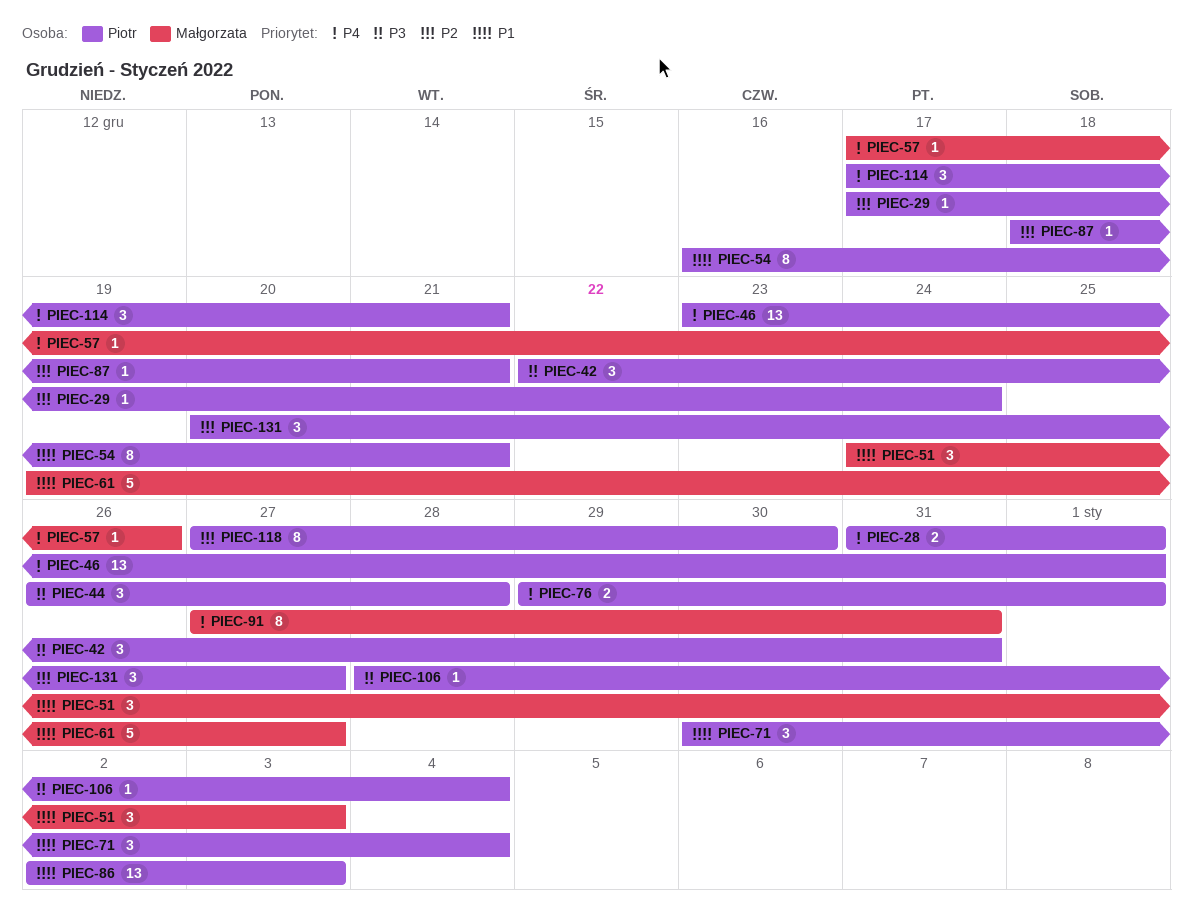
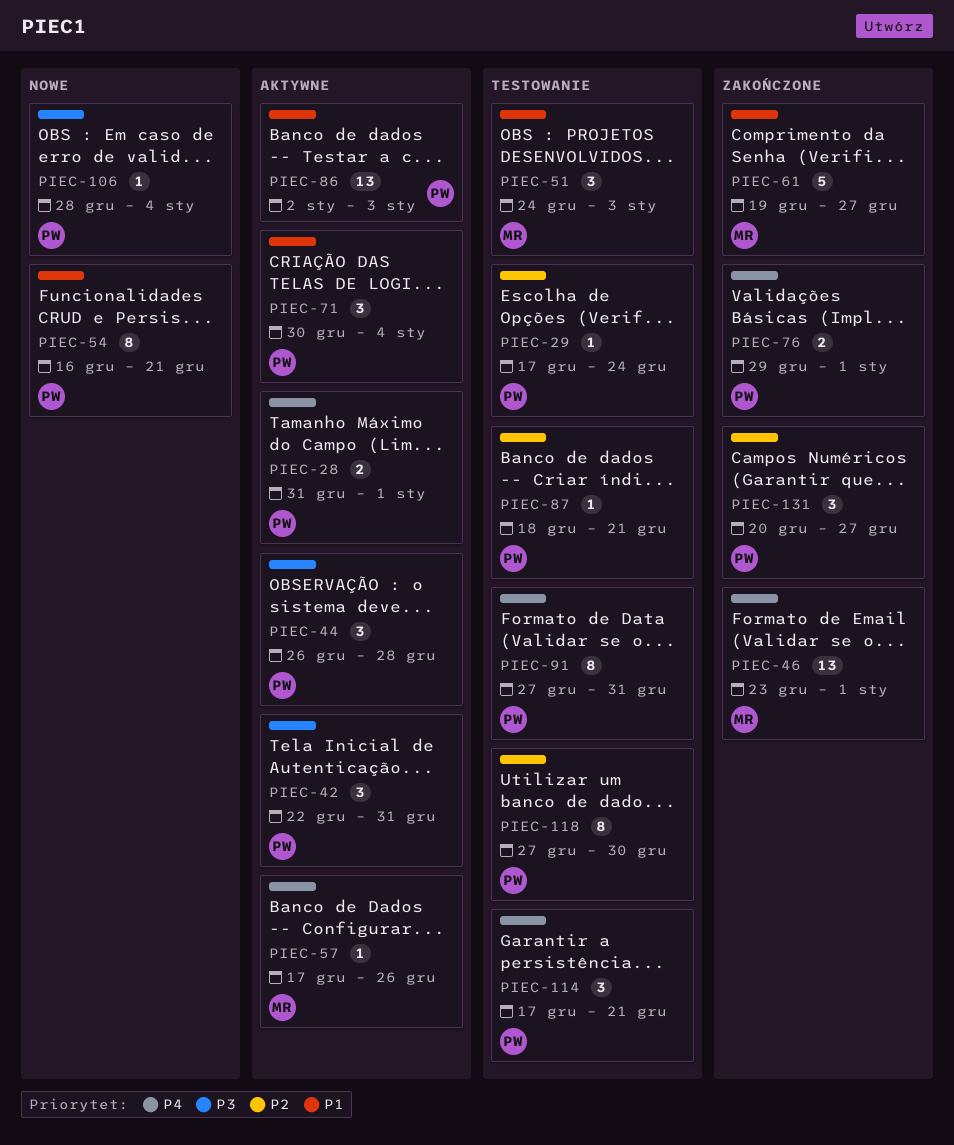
PIEC-46, owner: Piotr -> Małgorzata
PIEC-91, owner: Małgorzata -> Piotr

